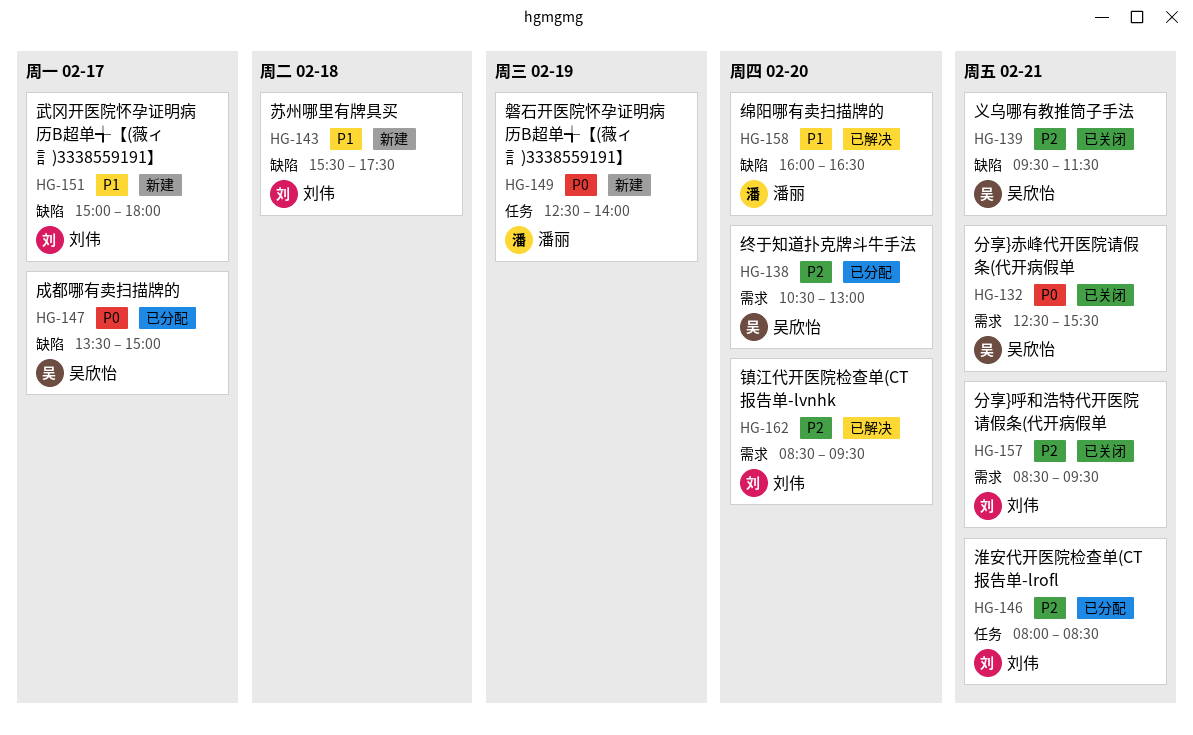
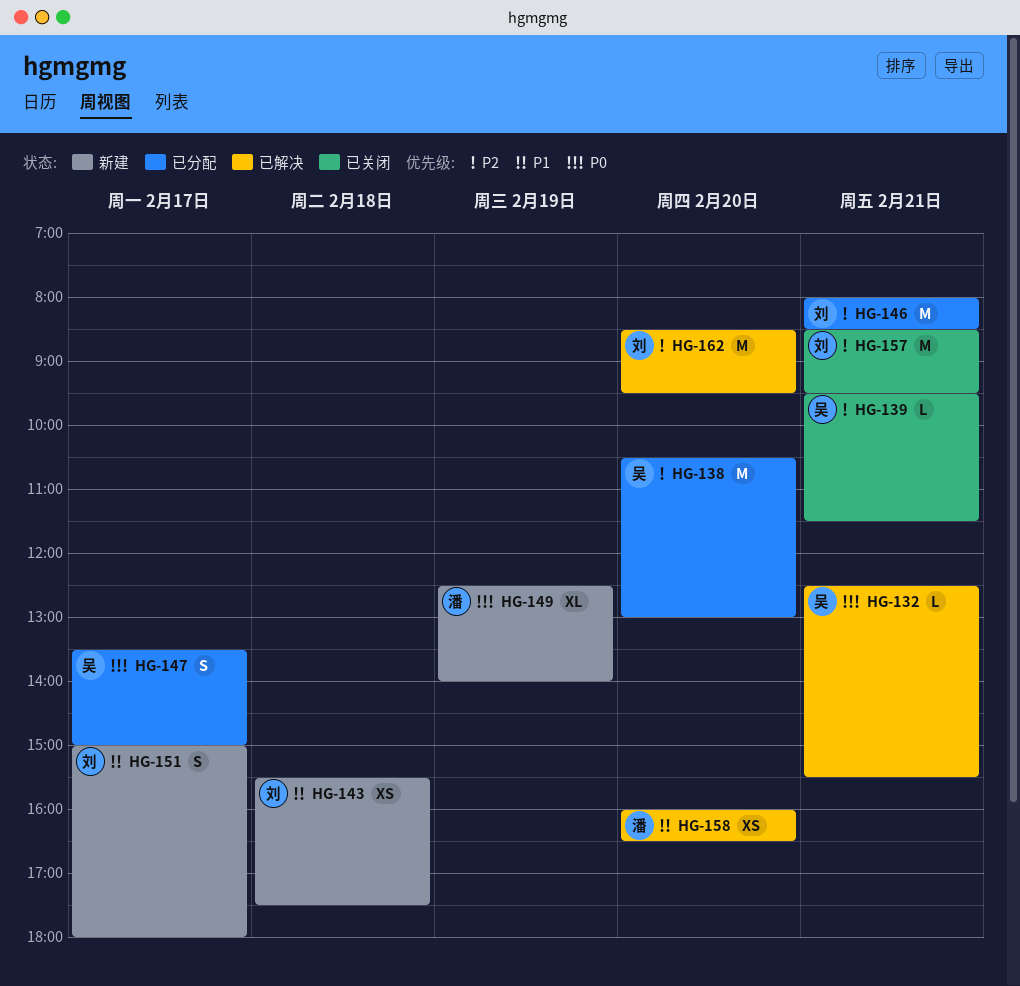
HG-132, status: 已关闭 -> 已解决

